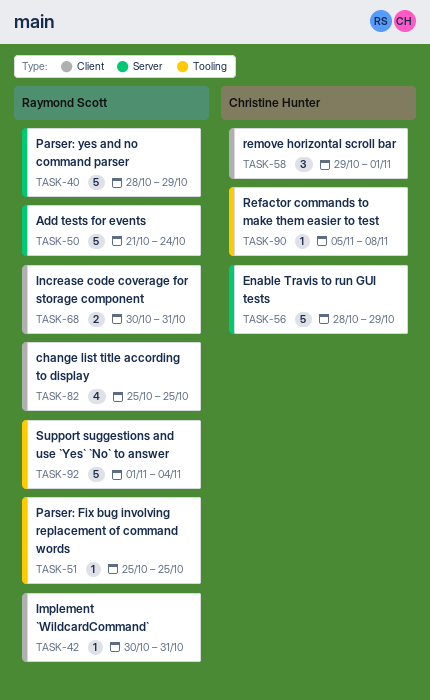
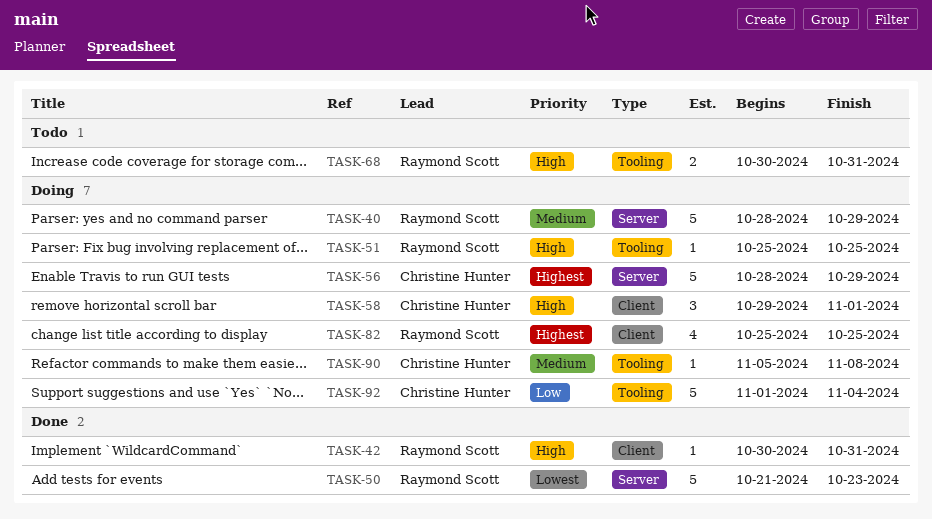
TASK-50, due: Oct 24 -> Oct 23
TASK-68, label: Client -> Tooling
TASK-92, owner: Raymond Scott -> Christine Hunter

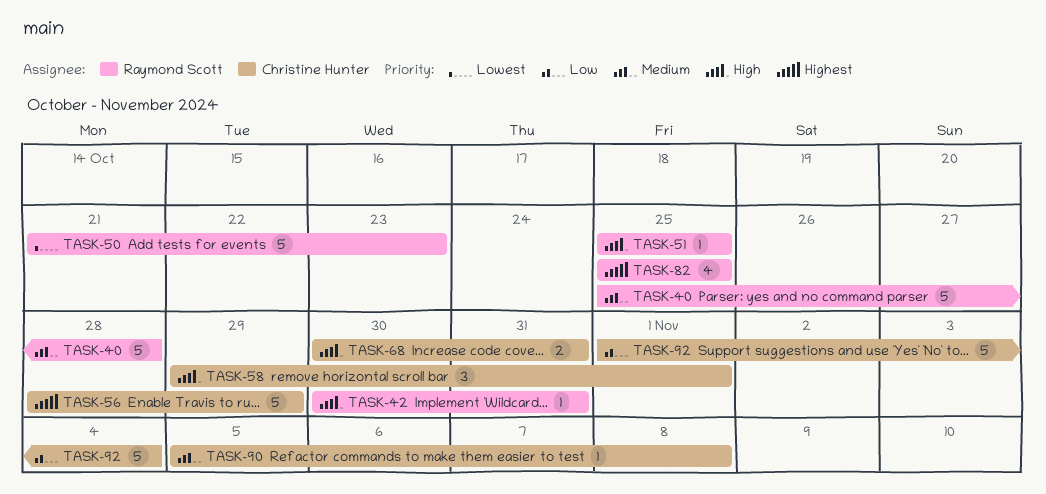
TASK-40, start: Oct 28 -> Oct 25
TASK-40, due: Oct 29 -> Oct 28
TASK-68, owner: Raymond Scott -> Christine Hunter

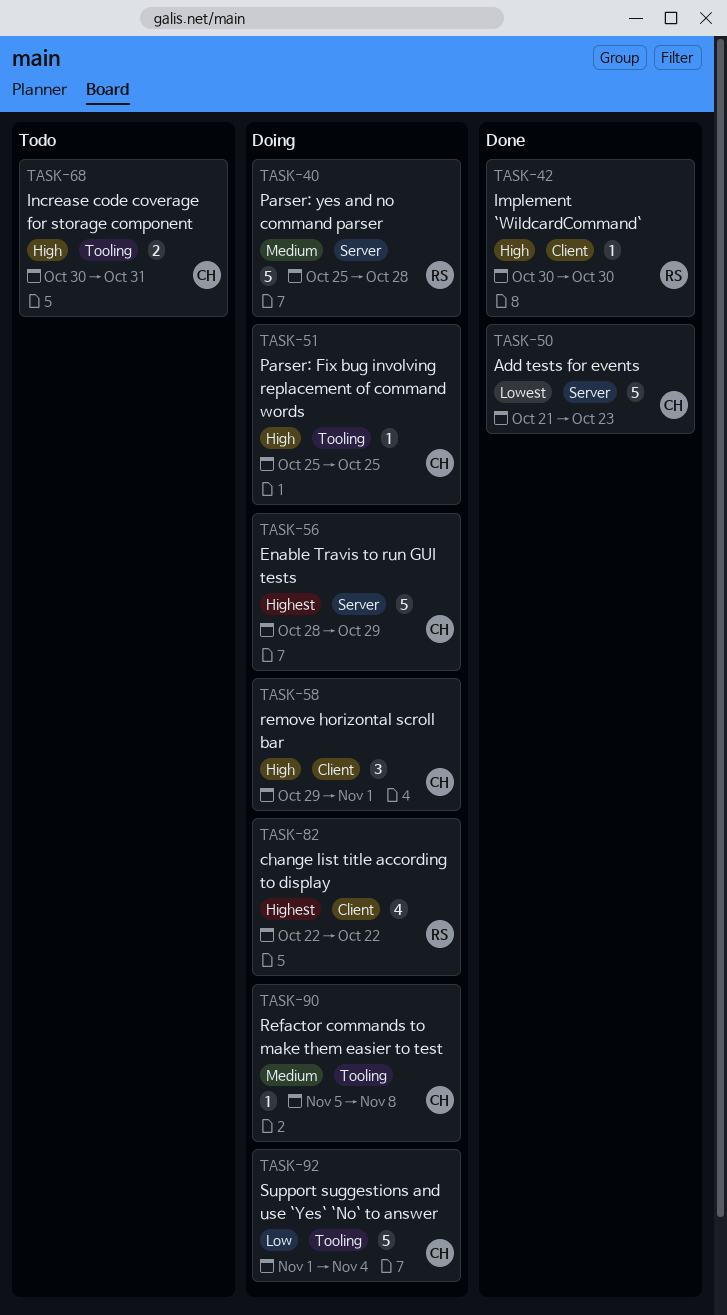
TASK-42, due: Oct 31 -> Oct 30
TASK-50, owner: Raymond Scott -> Christine Hunter
TASK-51, owner: Raymond Scott -> Christine Hunter
TASK-82, start: Oct 25 -> Oct 22
TASK-82, due: Oct 25 -> Oct 22

